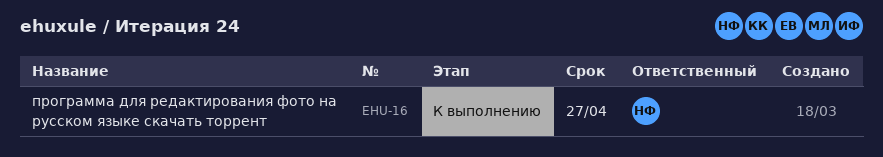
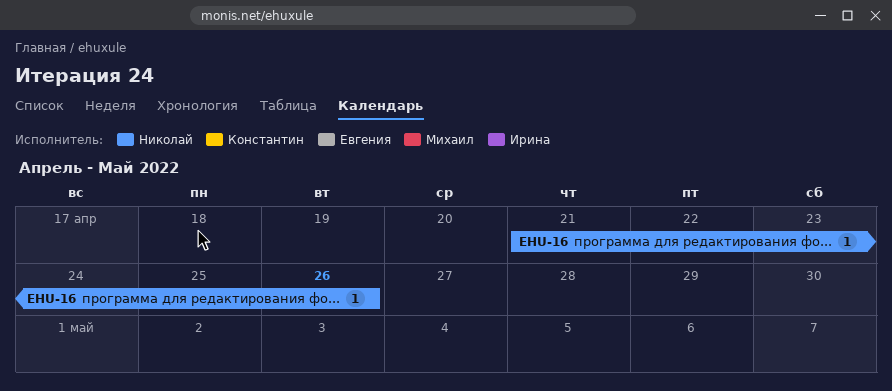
EHU-16, due: Apr 27 -> Apr 26

